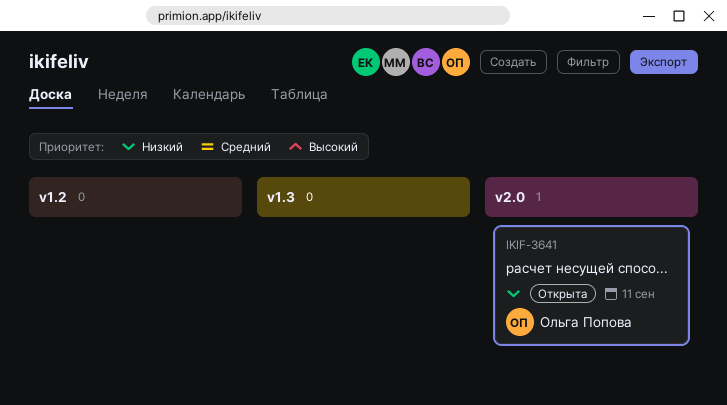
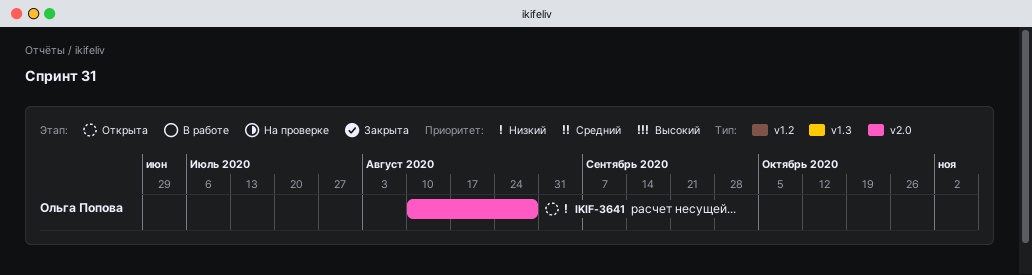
IKIF-3641, due: Sep 11 -> Aug 28

